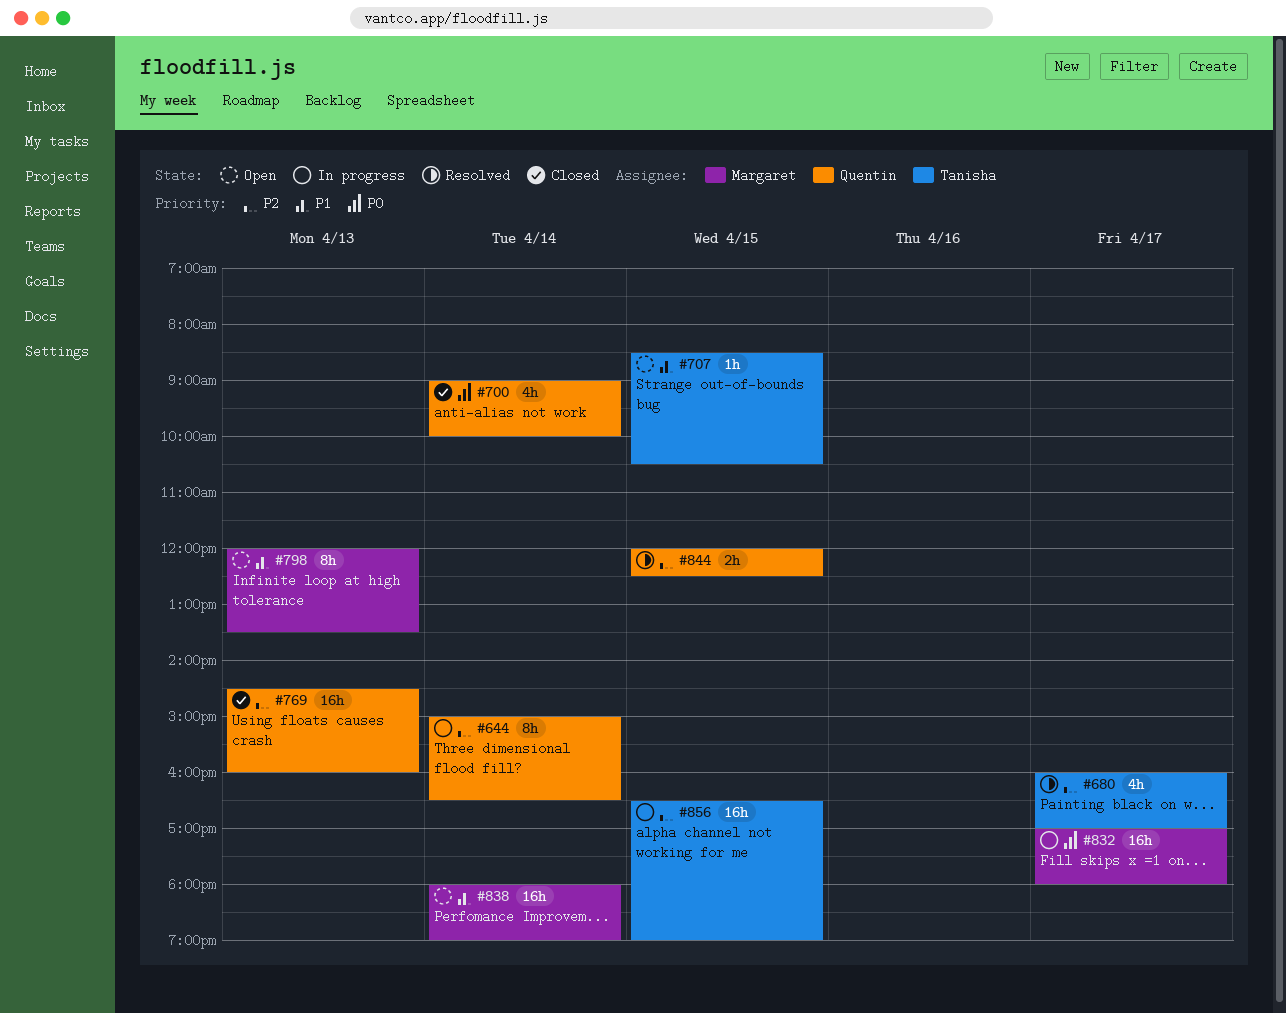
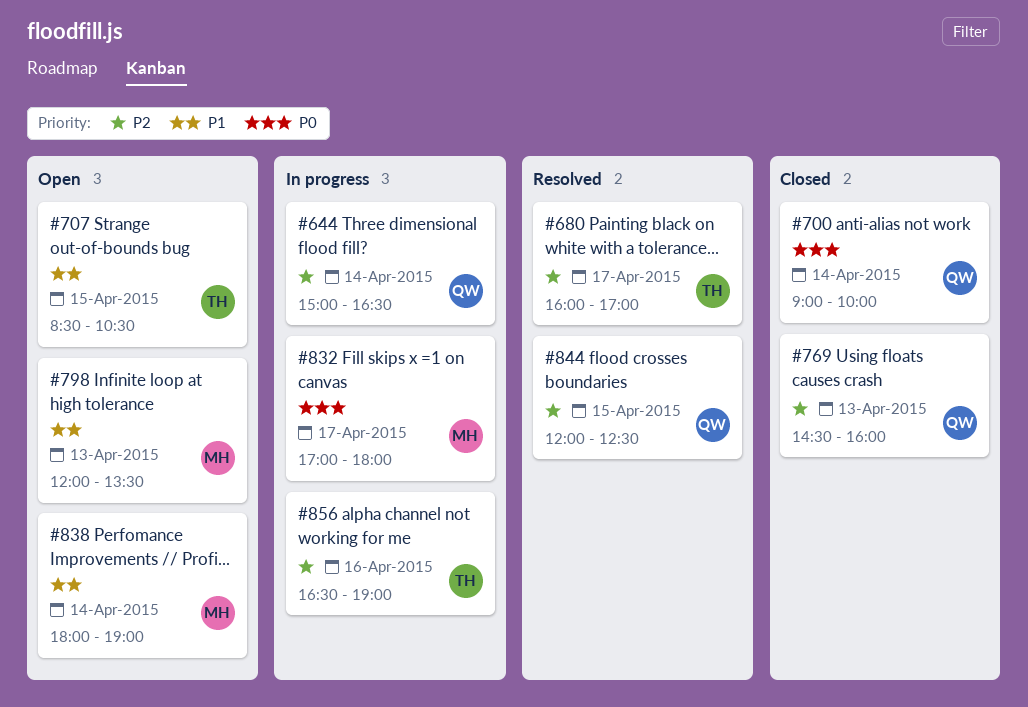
#856, day: Apr 15 -> Apr 16

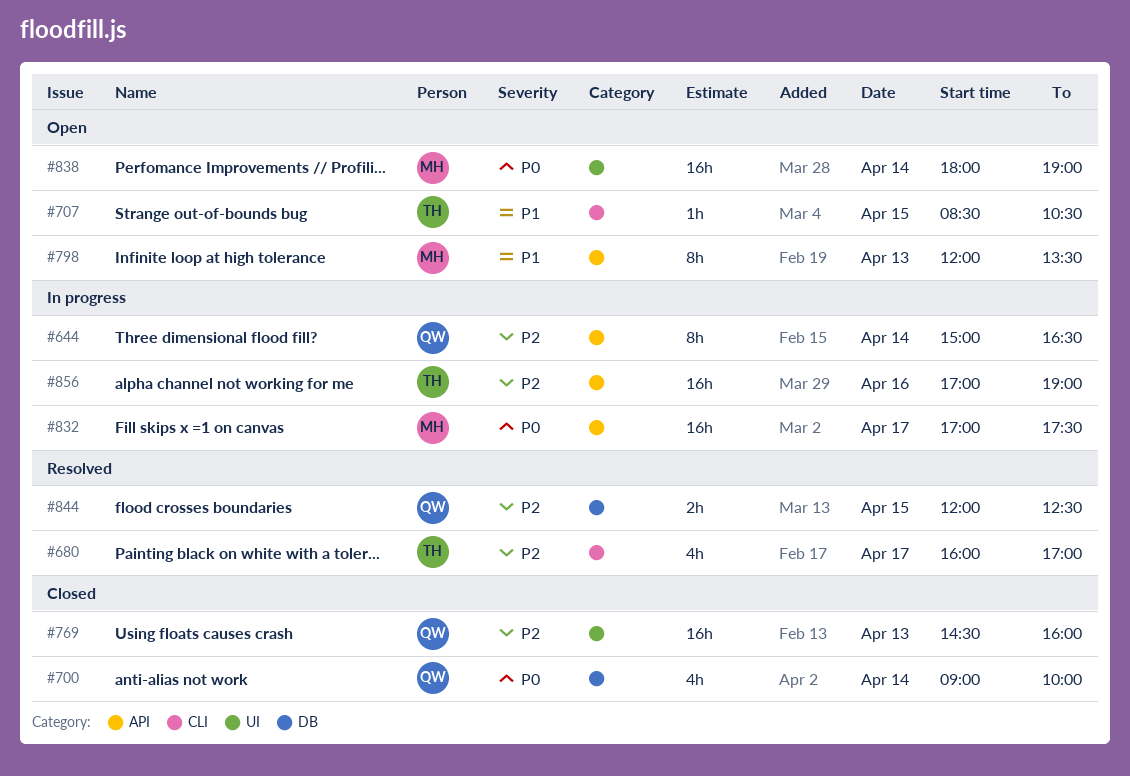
#832, ends: 18:00 -> 17:30
#838, priority: P1 -> P0
#856, begins: 16:30 -> 17:00

